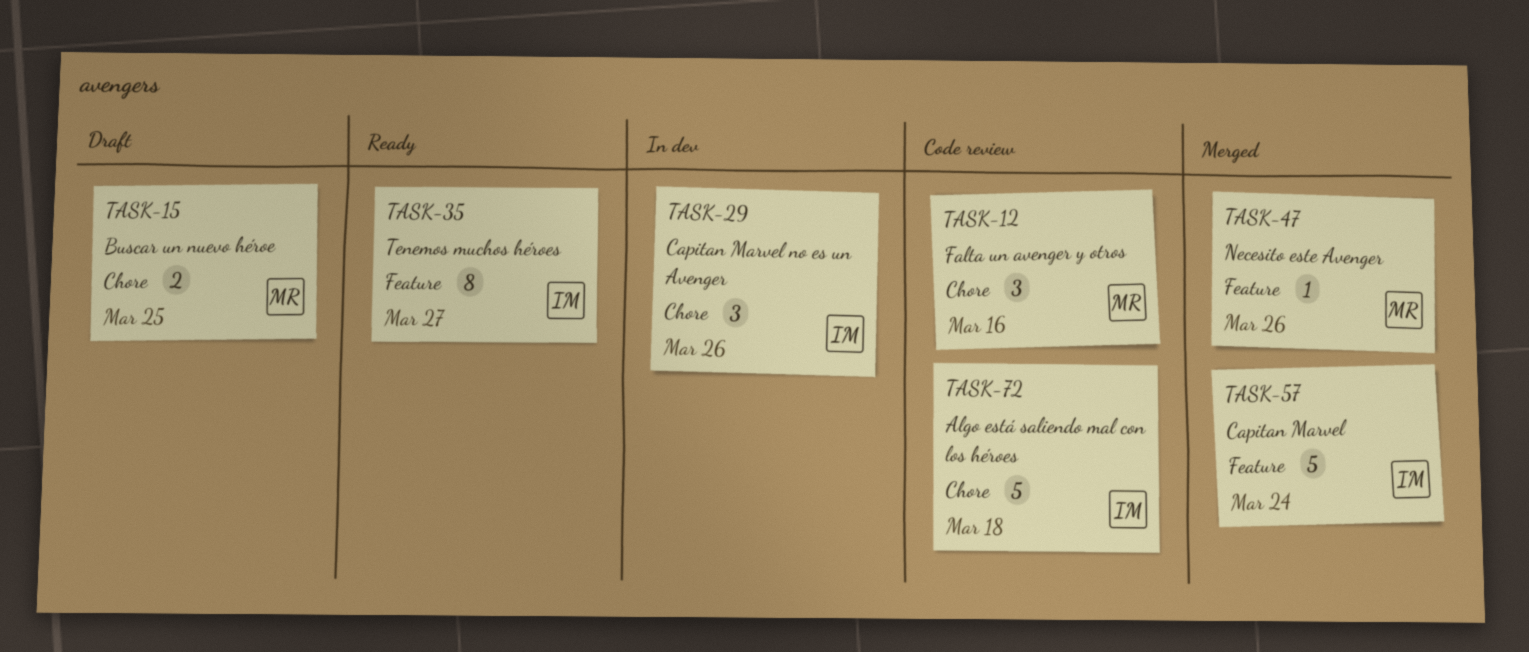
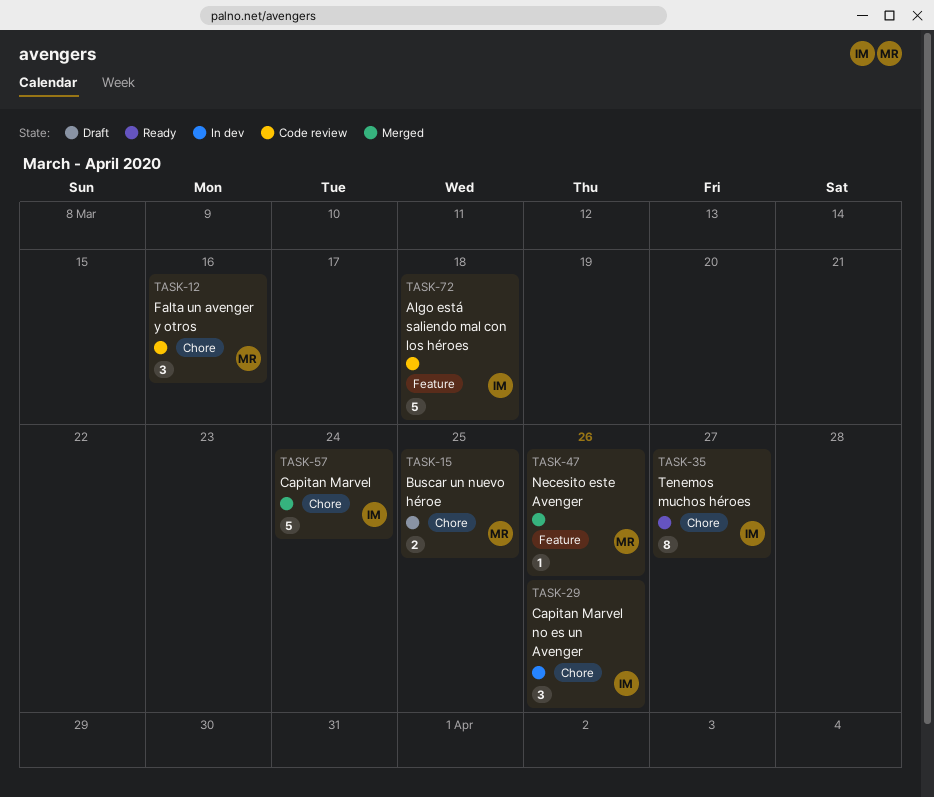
TASK-35, label: Feature -> Chore
TASK-57, label: Feature -> Chore
TASK-72, label: Chore -> Feature

